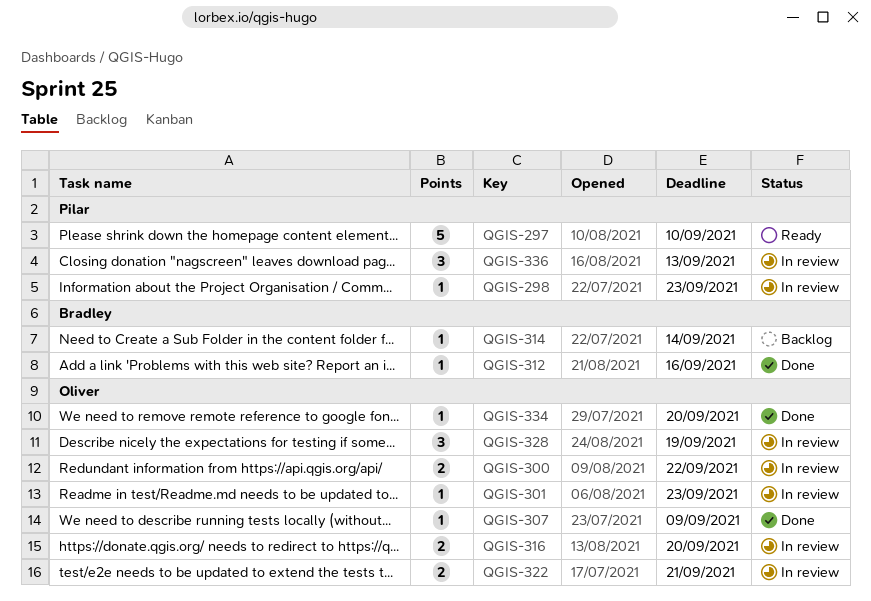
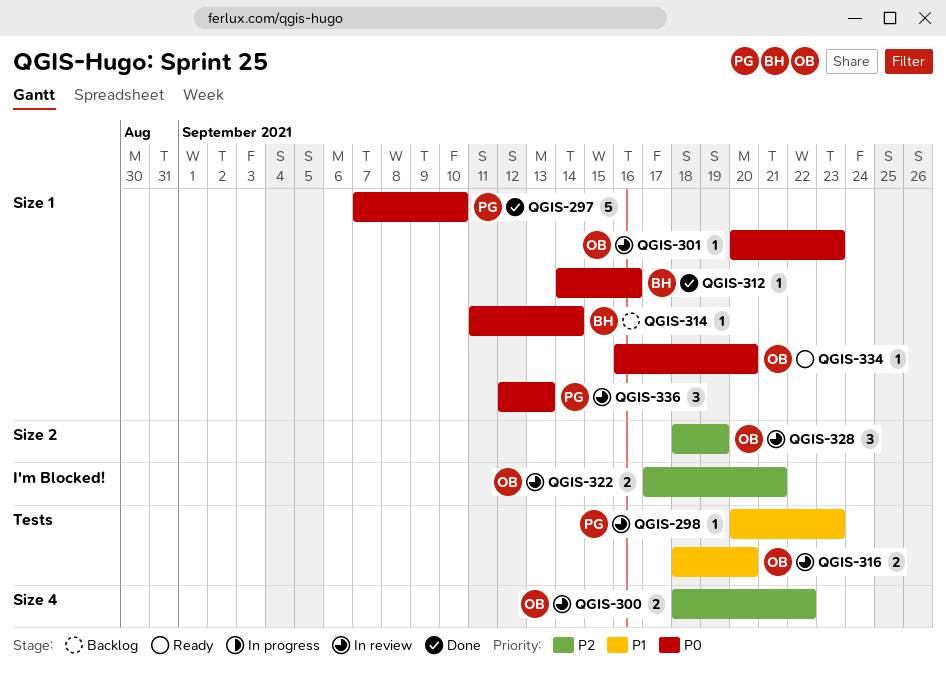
QGIS-297, status: Ready -> Done
QGIS-307: present -> none
QGIS-334, status: Done -> Ready

